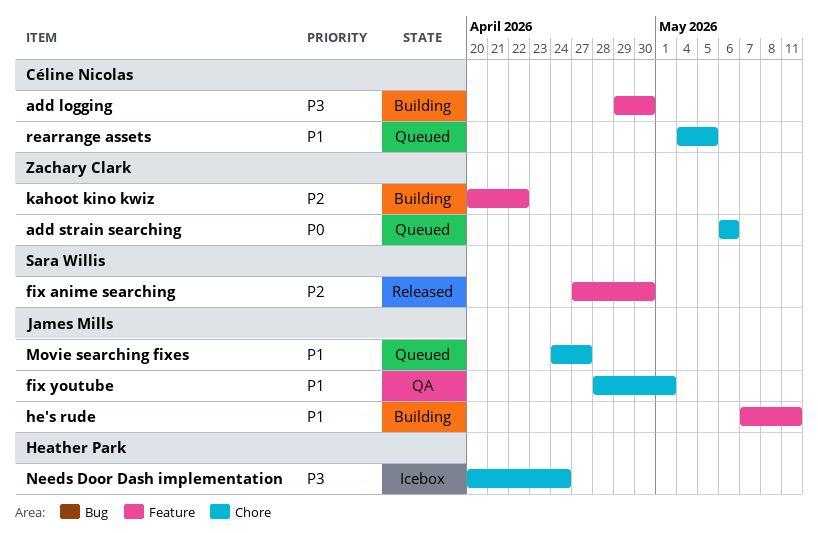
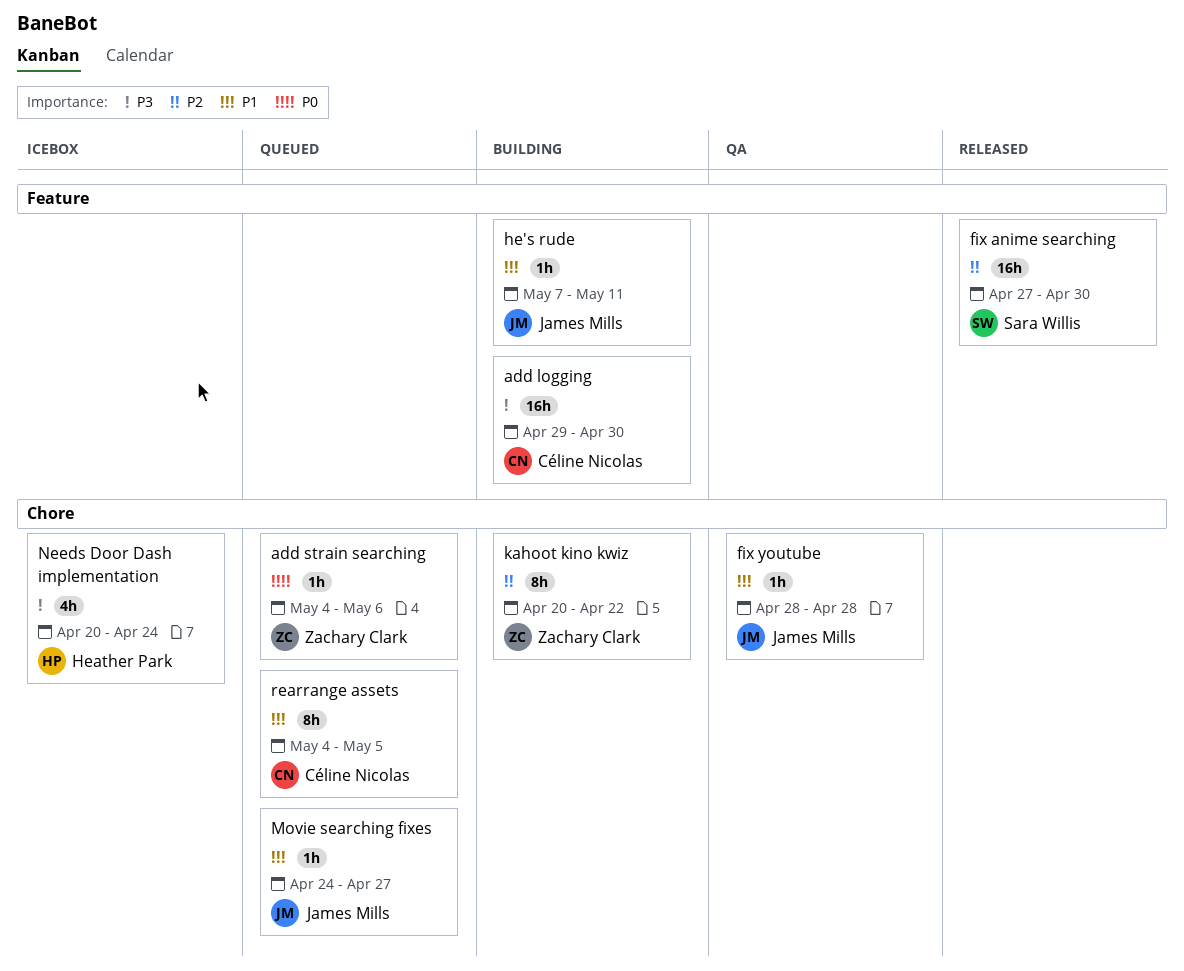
add strain searching, start: May 6 -> May 4
fix youtube, due: May 1 -> Apr 28
kahoot kino kwiz, label: Feature -> Chore

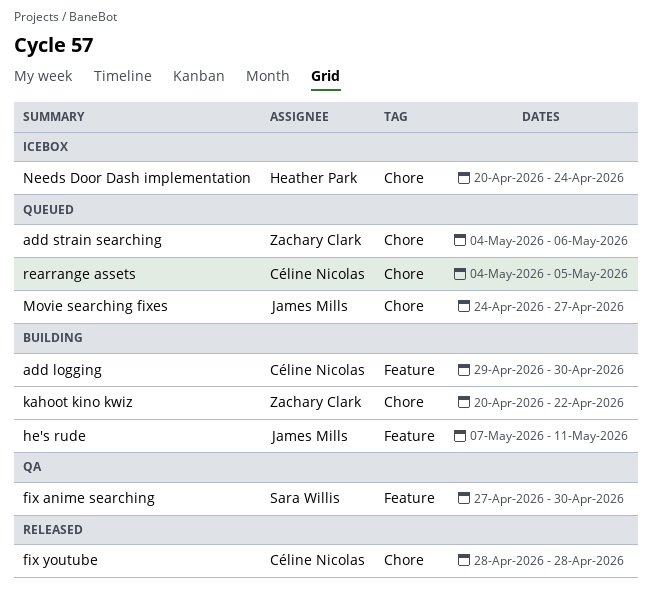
fix anime searching, status: Released -> QA
fix youtube, status: QA -> Released
fix youtube, owner: James Mills -> Céline Nicolas

